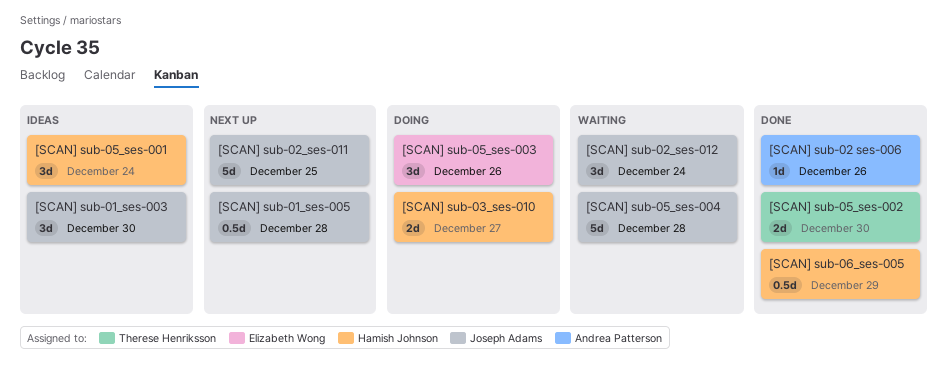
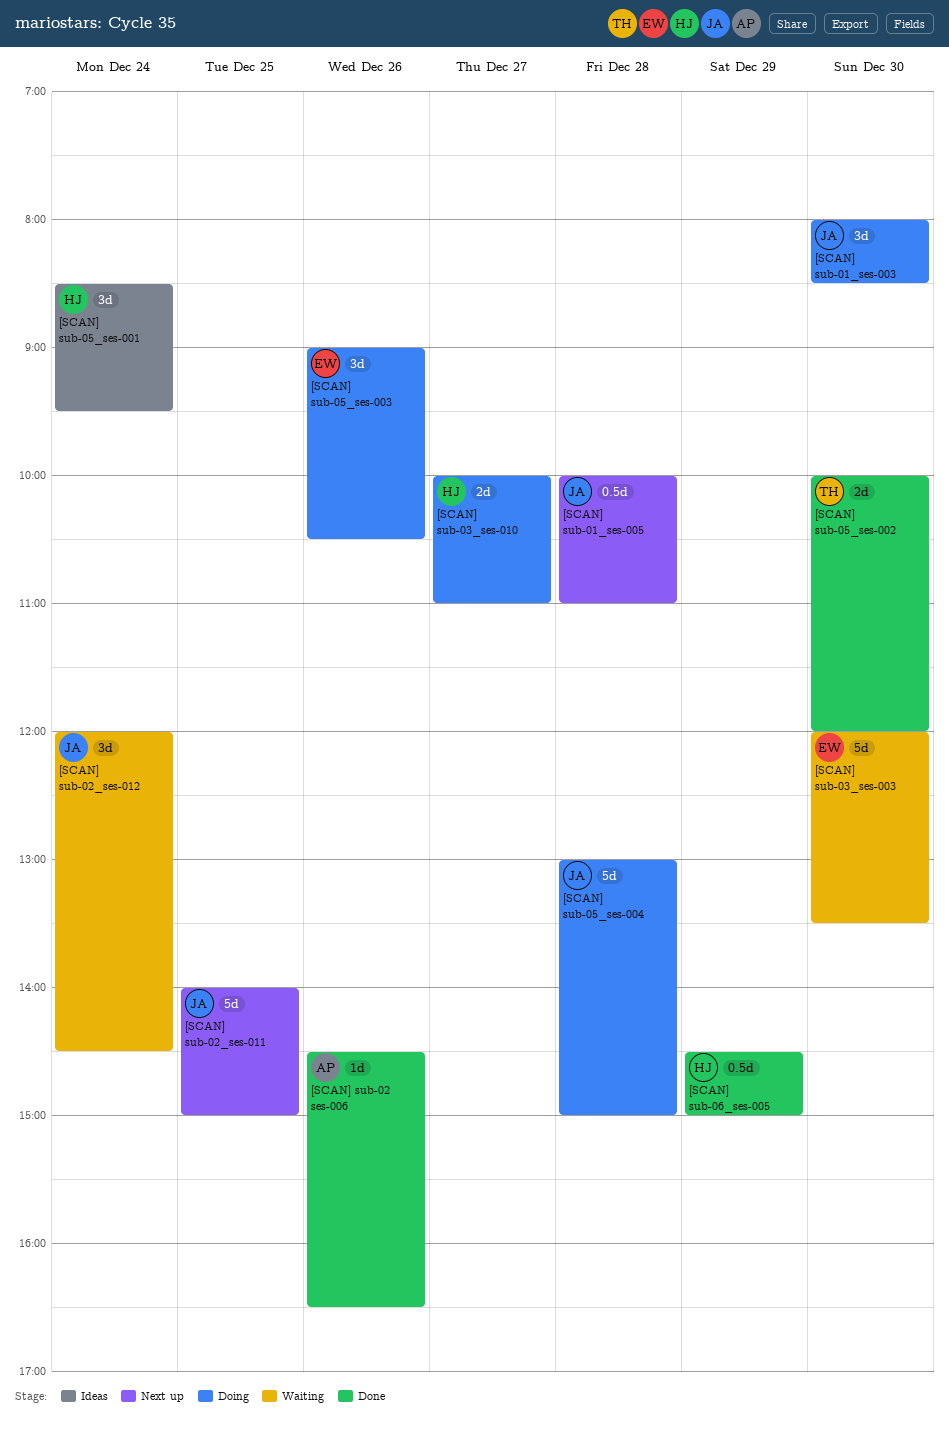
[SCAN] sub-01_ses-003, status: Ideas -> Doing
[SCAN] sub-03_ses-003: none -> present
[SCAN] sub-05_ses-004, status: Waiting -> Doing

